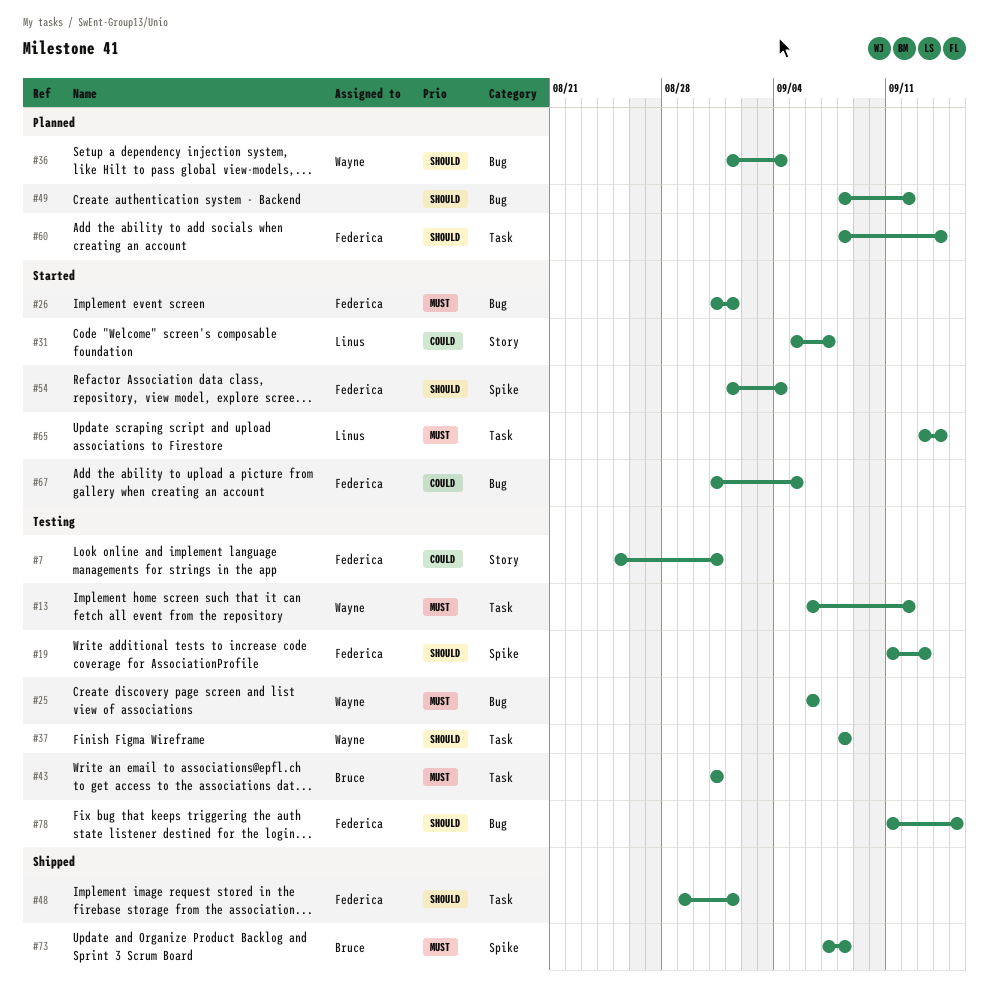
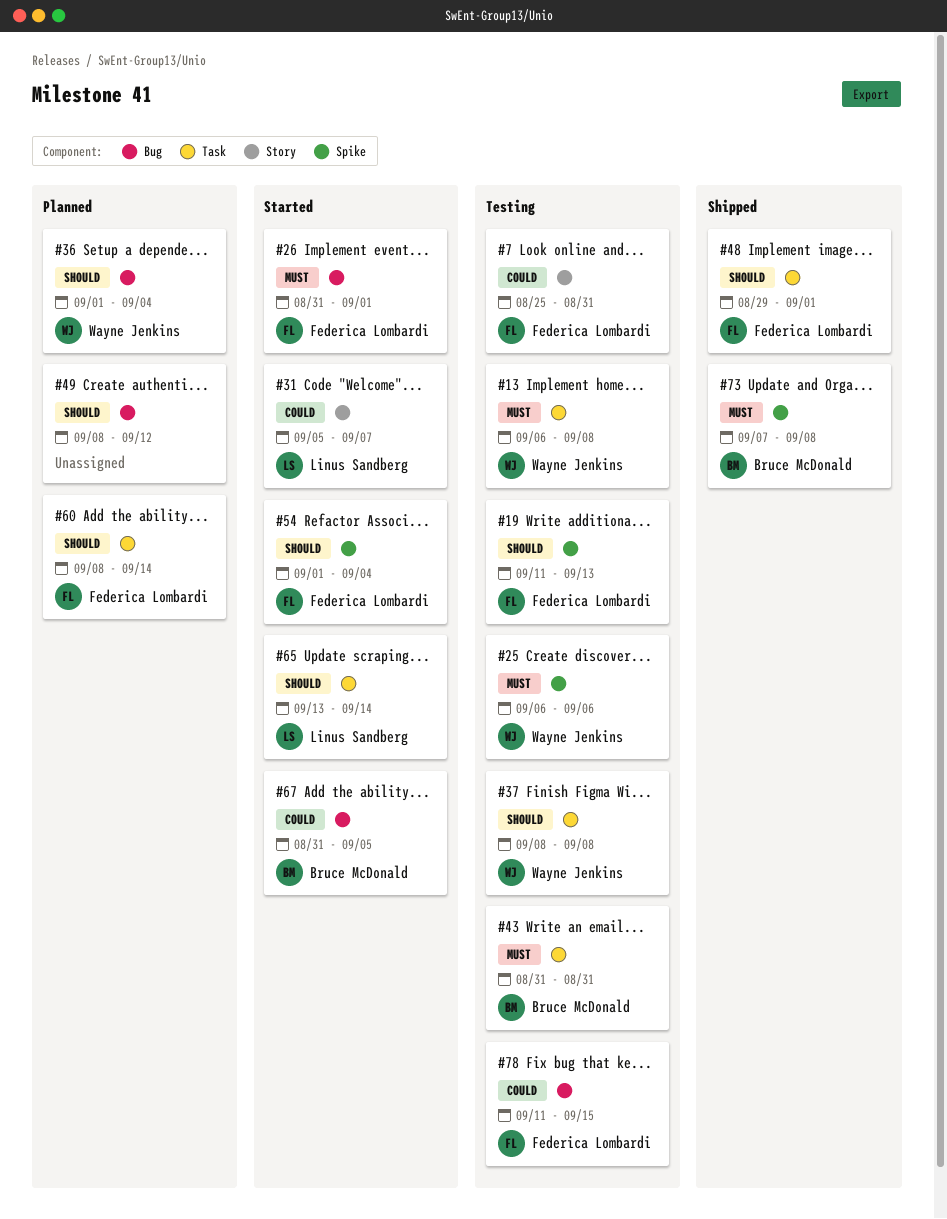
#13, due: Sep 12 -> Sep 8
#25, label: Bug -> Spike
#65, priority: Must -> Should
#67, owner: Federica Lombardi -> Bruce McDonald
#78, priority: Should -> Could

